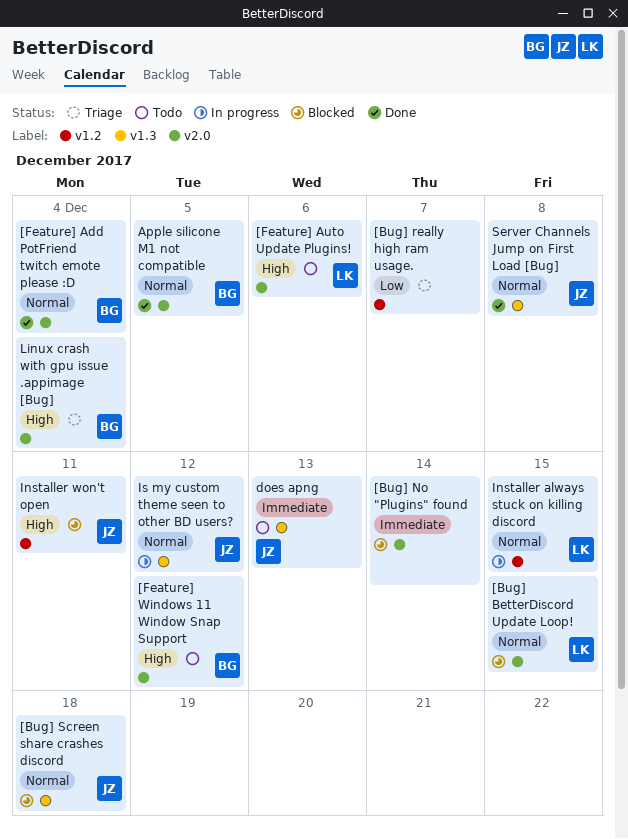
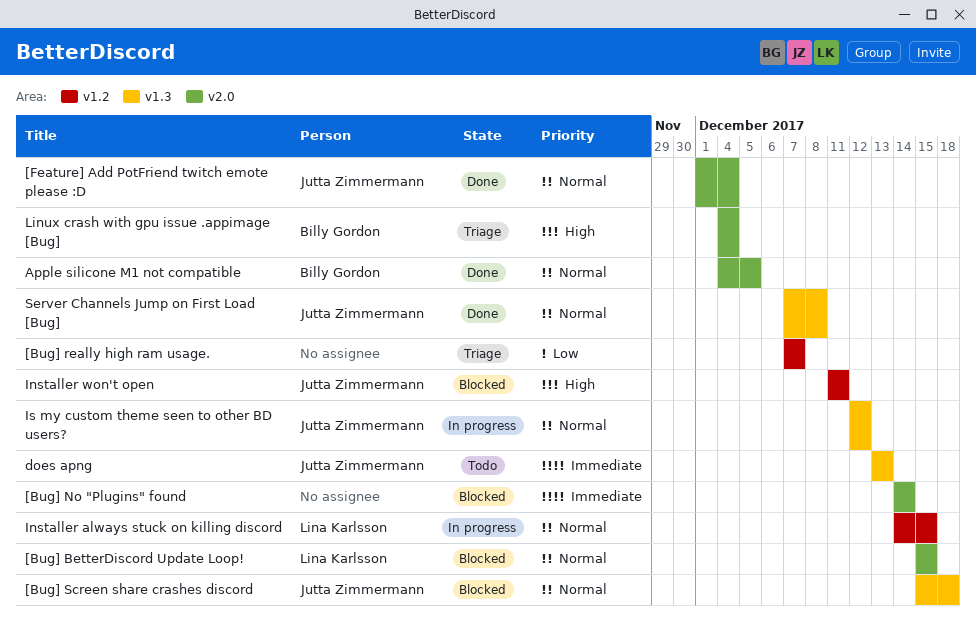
[Feature] Add PotFriend twitch emote please :D, owner: Billy Gordon -> Jutta Zimmermann
[Feature] Auto Update Plugins!: present -> none
[Feature] Windows 11 Window Snap Support: present -> none

